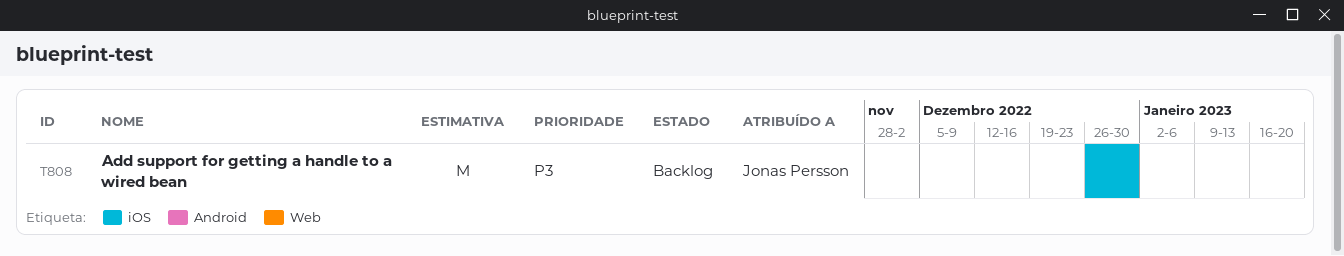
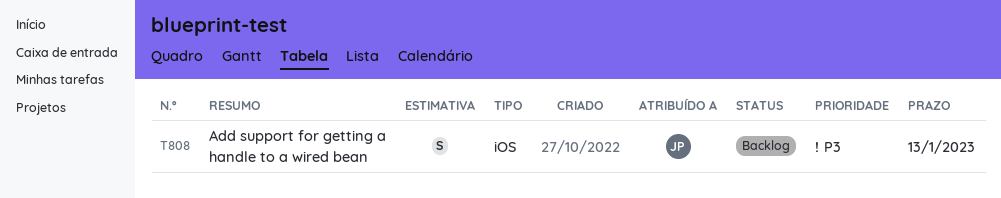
T808, estimate: M -> S
T808, due: Dec 30 -> Jan 13

